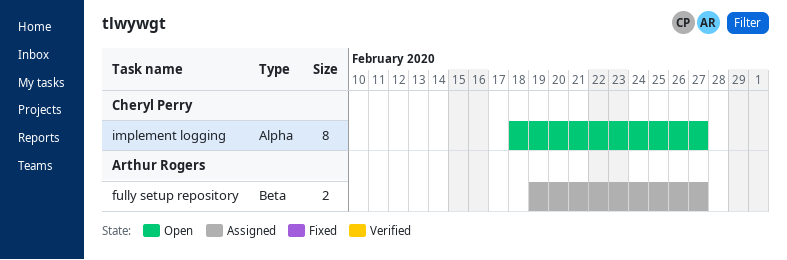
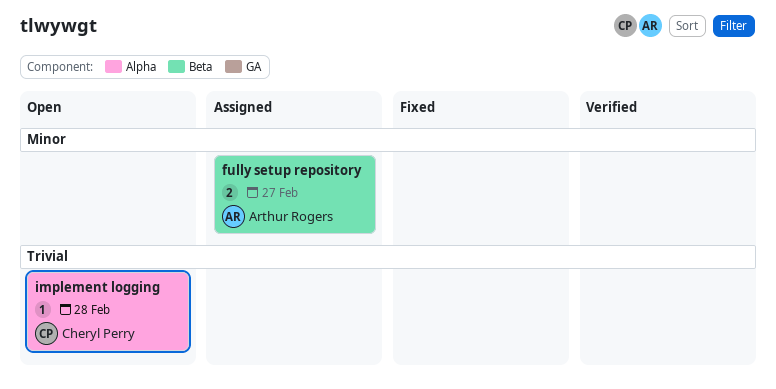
implement logging, estimate: 8 -> 1
implement logging, due: Feb 27 -> Feb 28

